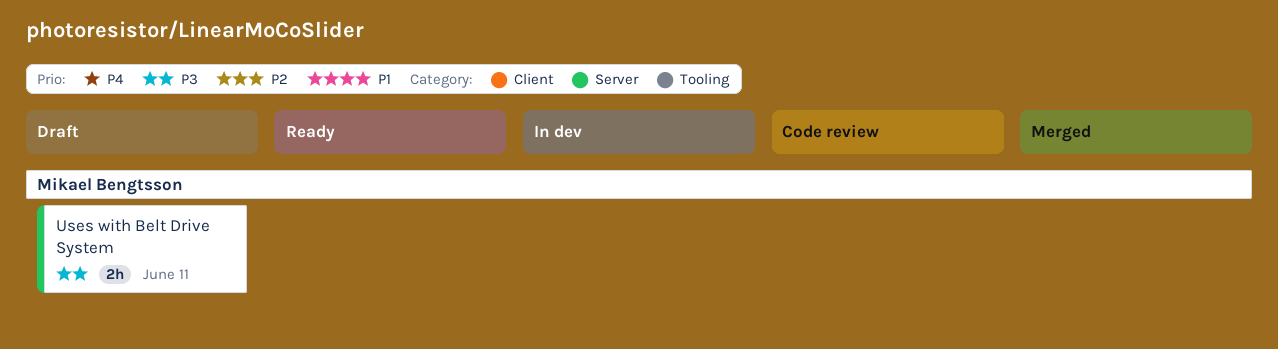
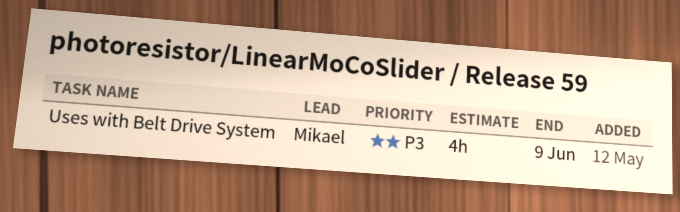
Uses with Belt Drive System, estimate: 2h -> 4h
Uses with Belt Drive System, due: Jun 11 -> Jun 9

